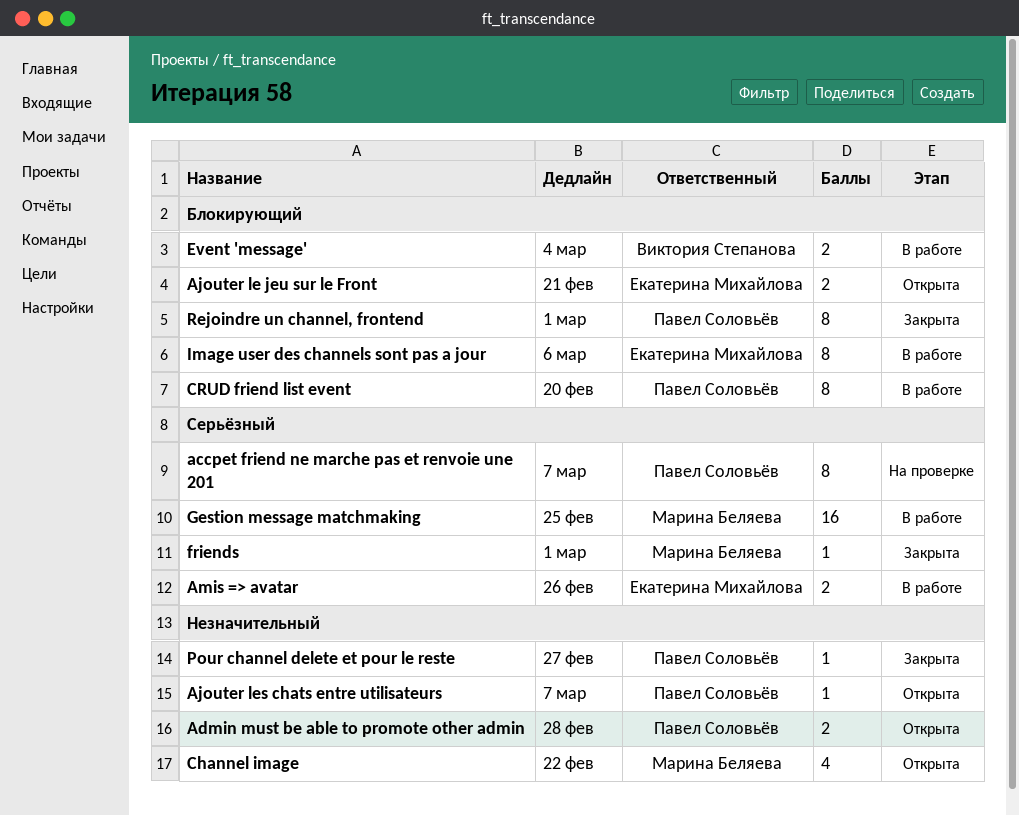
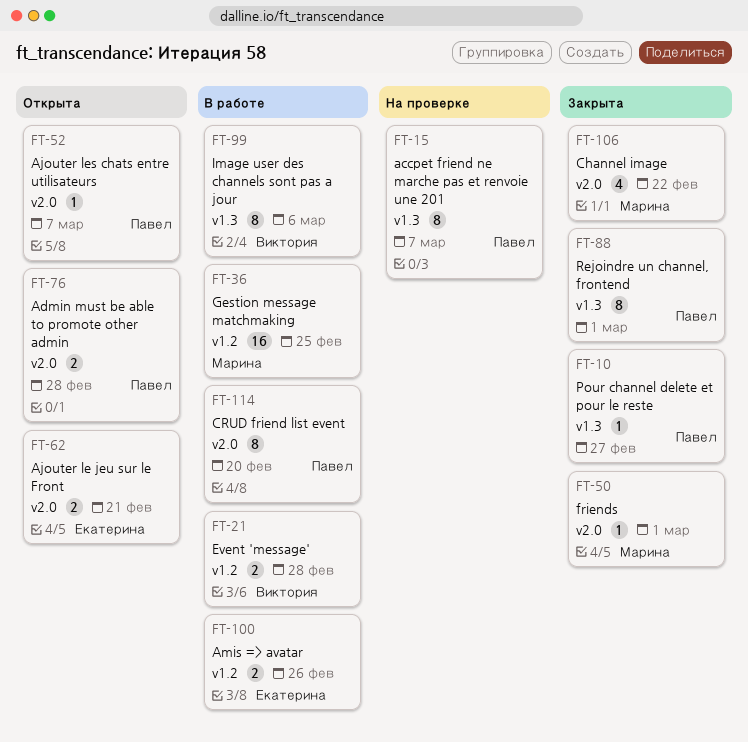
Channel image, status: Открыта -> Закрыта
Event 'message', due: Mar 4 -> Feb 28
Image user des channels sont pas a jour, owner: Екатерина Михайлова -> Виктория Степанова

